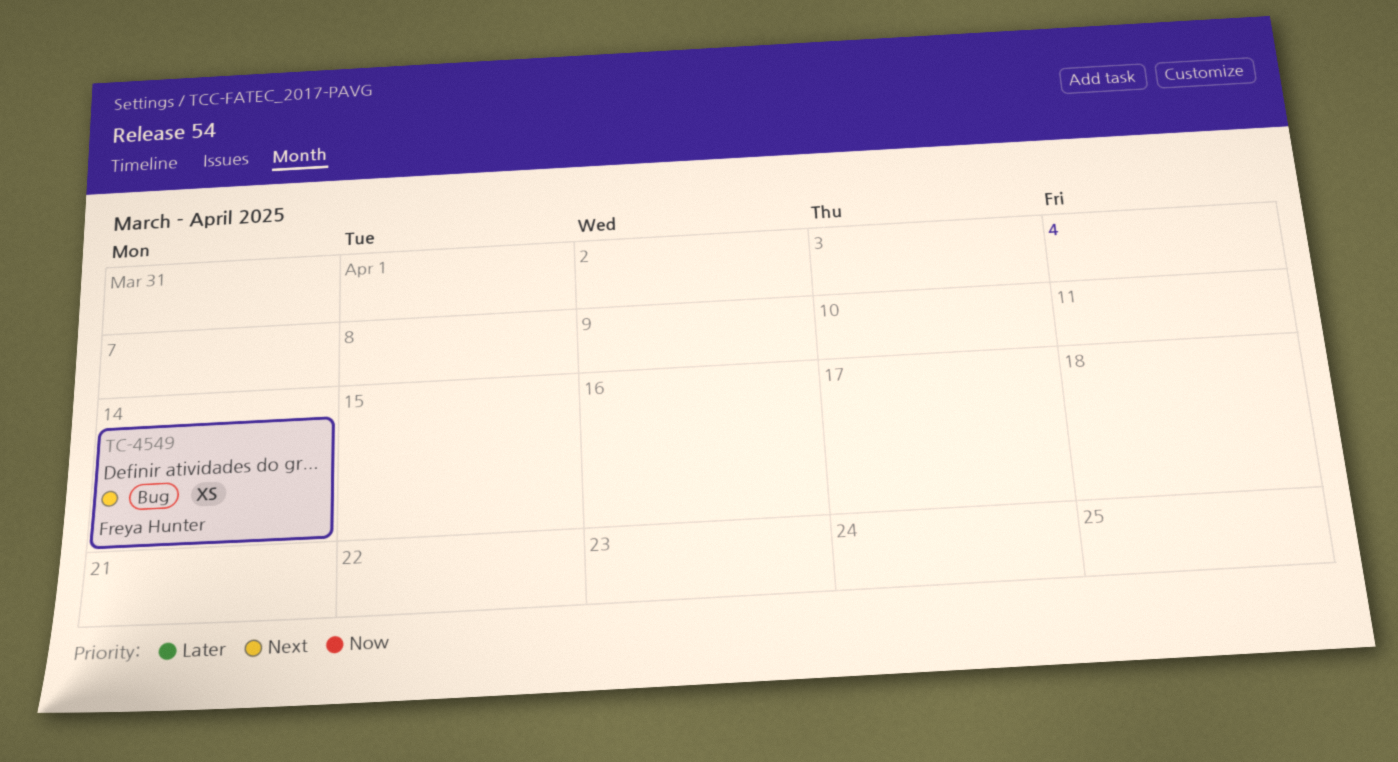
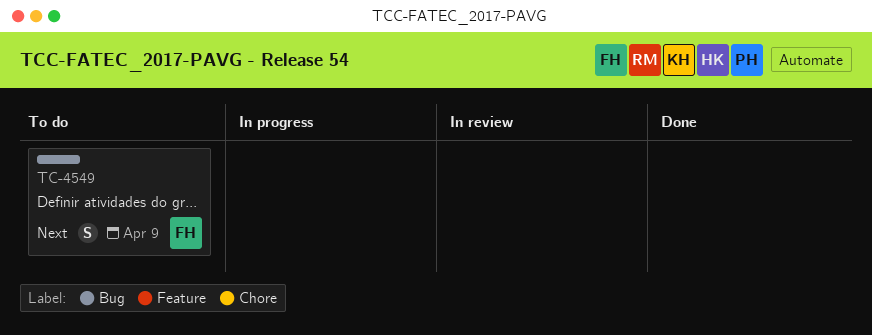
TC-4549, estimate: XS -> S
TC-4549, due: Apr 14 -> Apr 9

